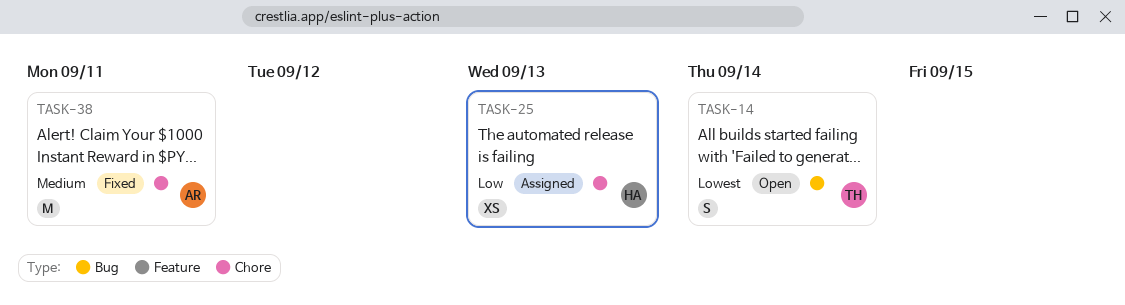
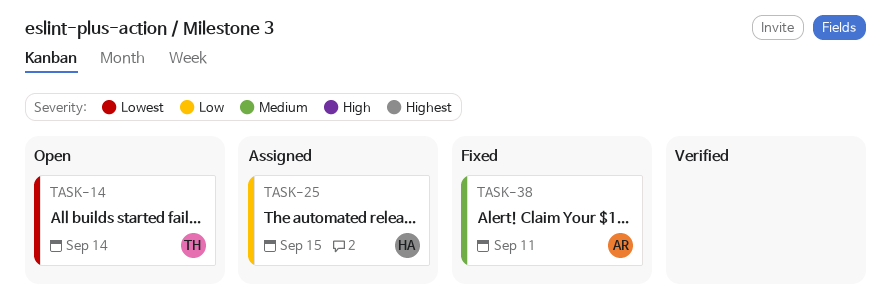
TASK-25, due: Sep 13 -> Sep 15

